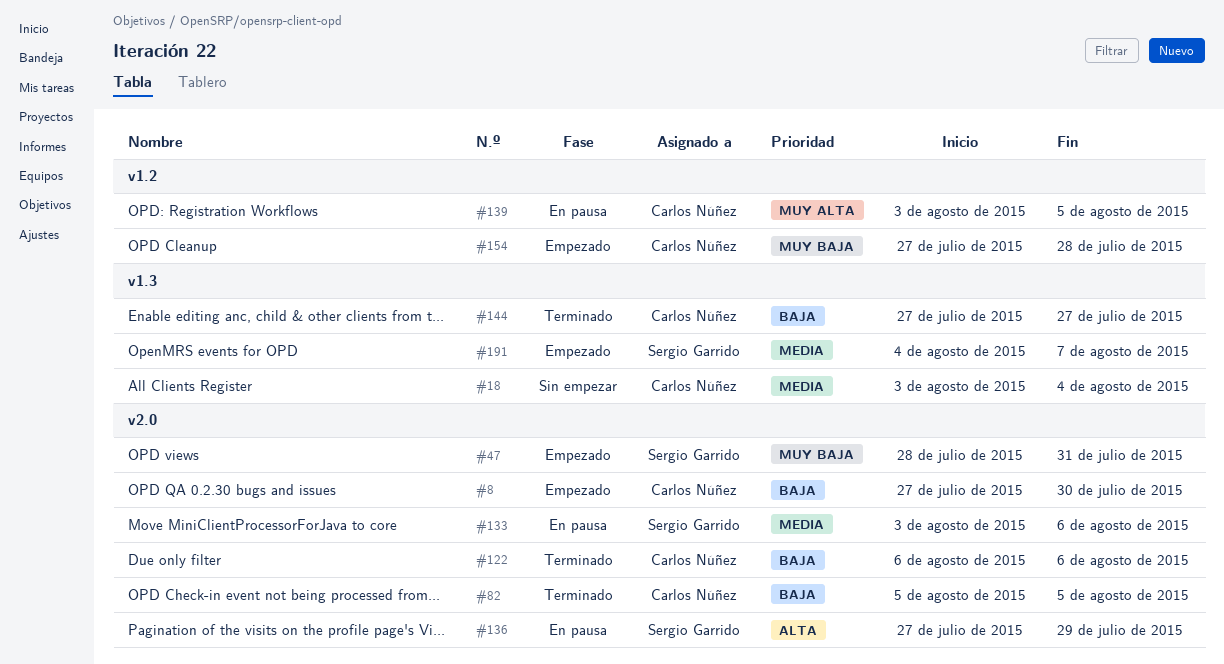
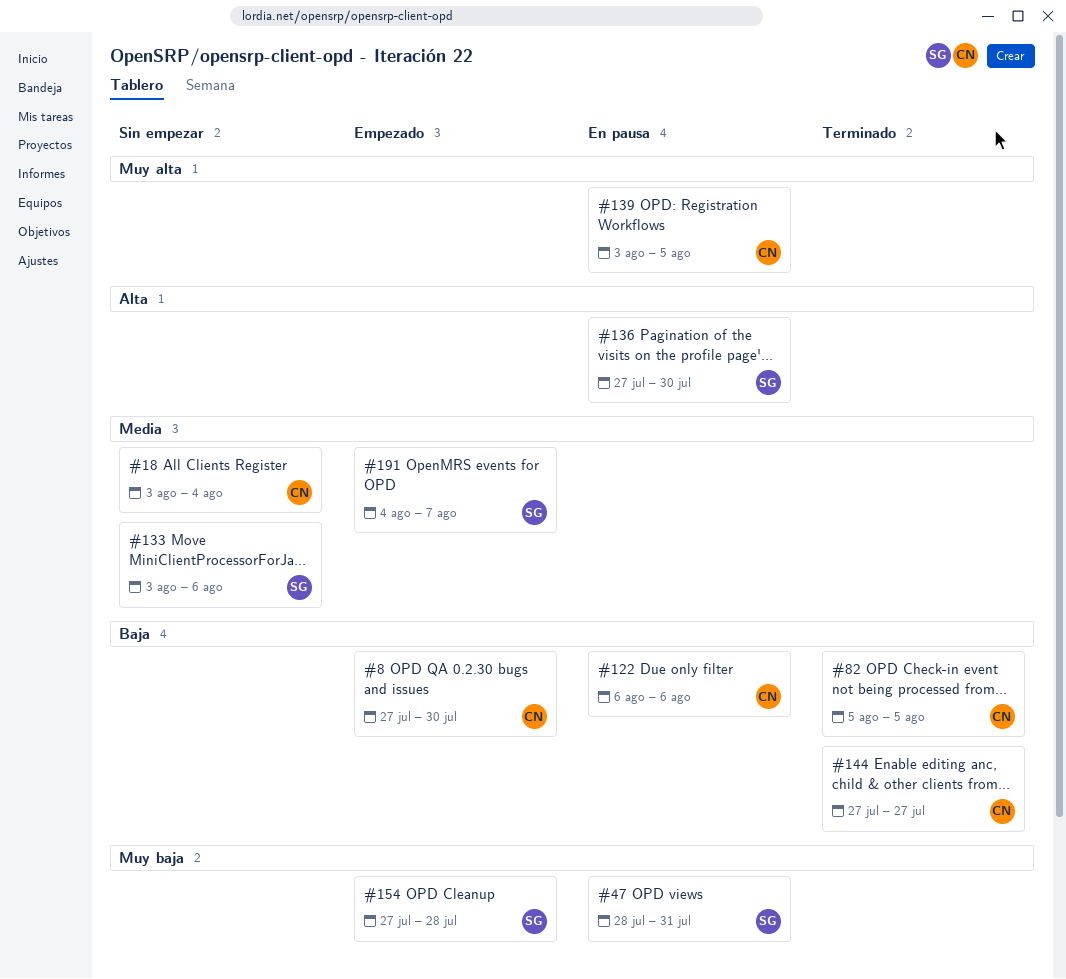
#47, status: Empezado -> En pausa
#122, status: Terminado -> En pausa
#133, status: En pausa -> Sin empezar
#136, due: Jul 29 -> Jul 30
#154, owner: Carlos Núñez -> Sergio Garrido

